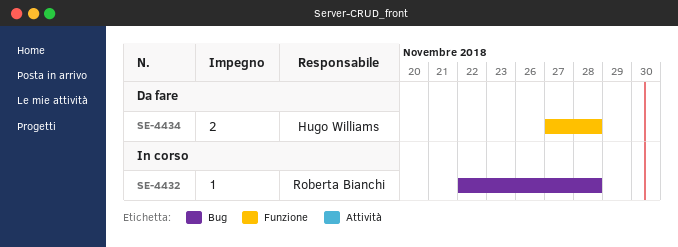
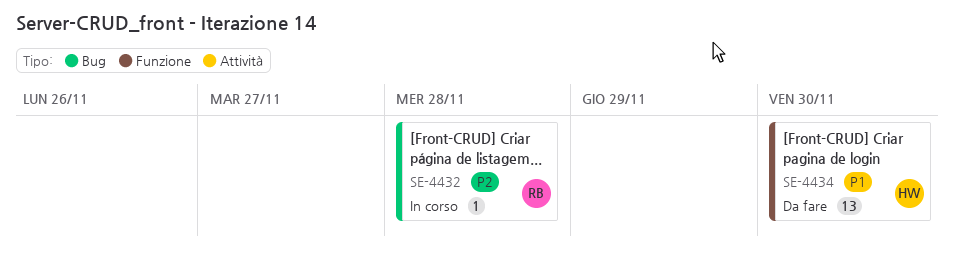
SE-4434, estimate: 2 -> 13
SE-4434, due: Nov 28 -> Nov 30

